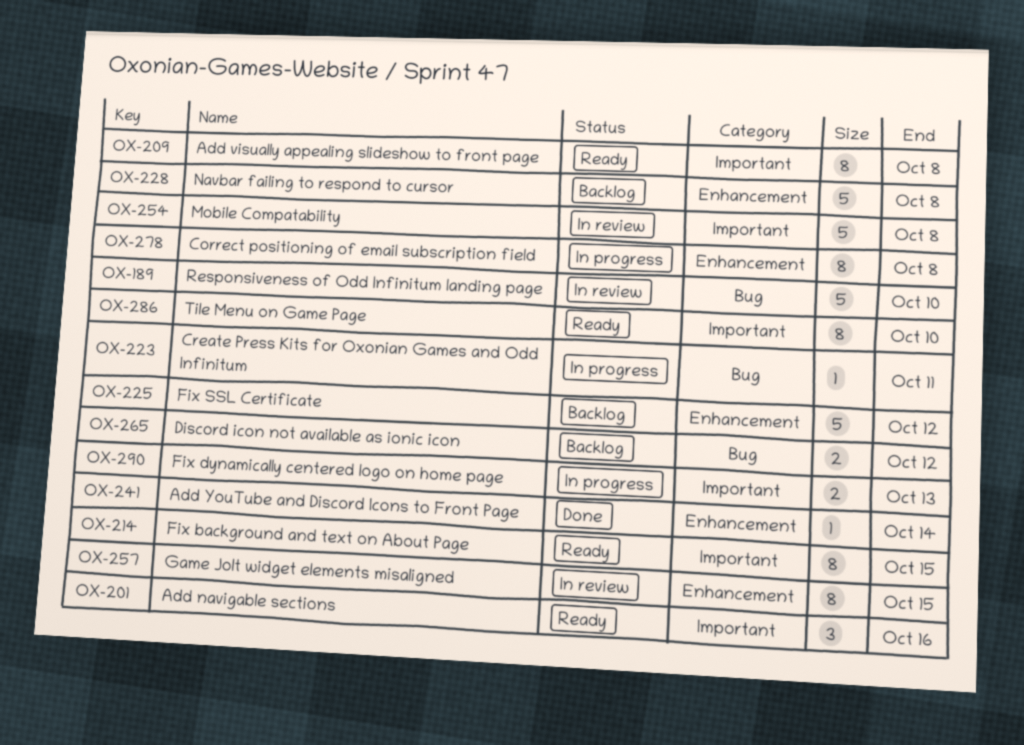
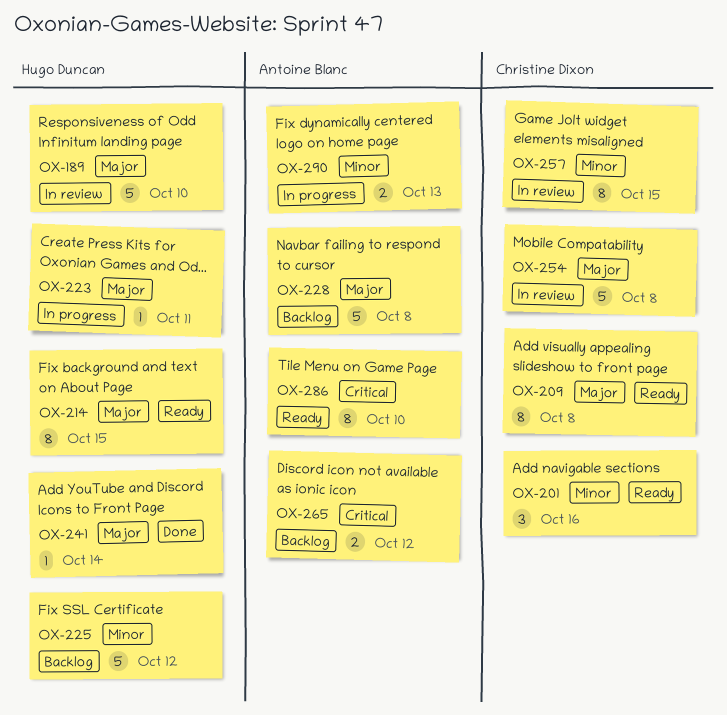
OX-278: present -> none

